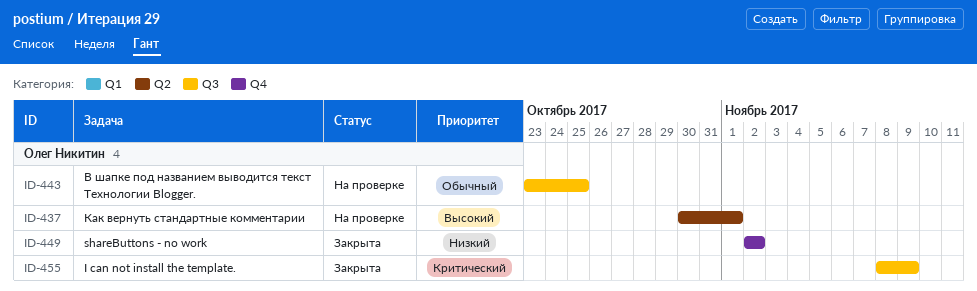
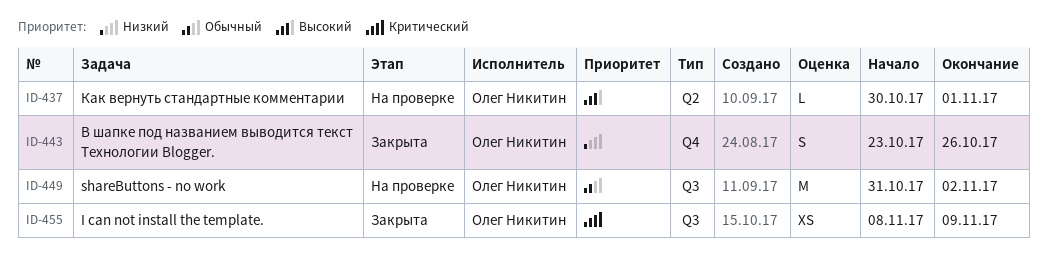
ID-443, status: На проверке -> Закрыта
ID-443, priority: Обычный -> Низкий
ID-443, label: Q3 -> Q4
ID-443, due: Oct 25 -> Oct 26
ID-449, status: Закрыта -> На проверке
ID-449, priority: Низкий -> Обычный
ID-449, label: Q4 -> Q3
ID-449, start: Nov 2 -> Oct 31

